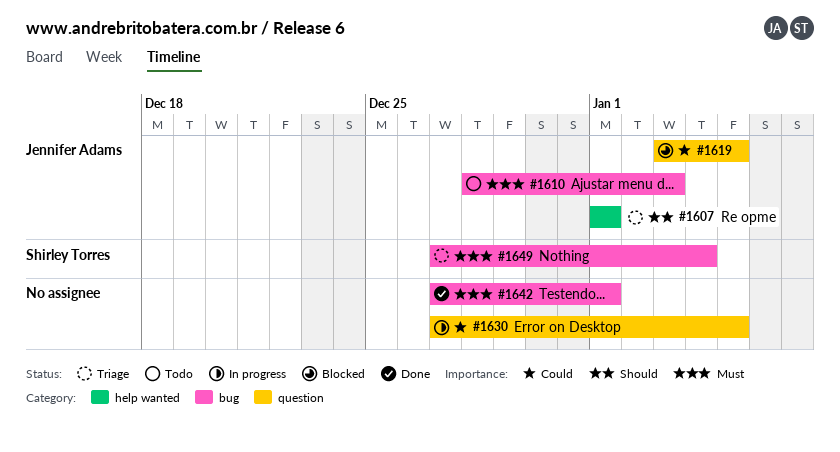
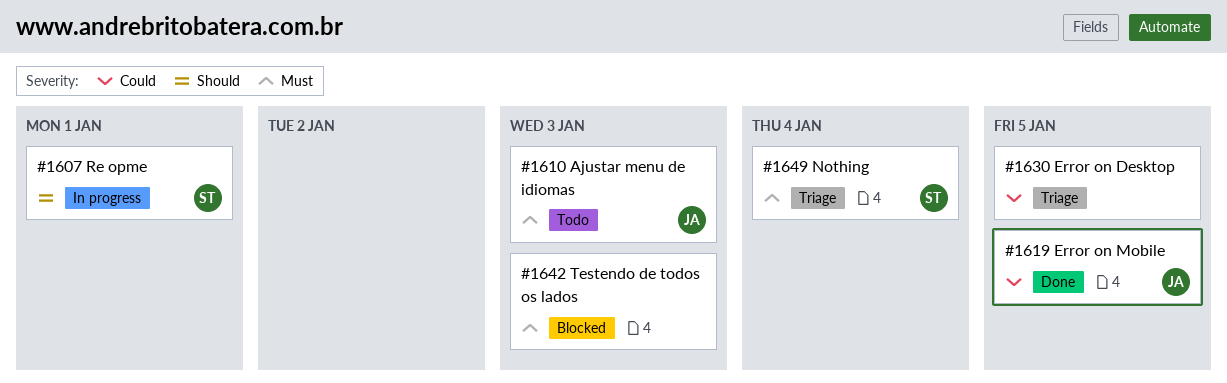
#1607, status: Triage -> In progress
#1607, owner: Jennifer Adams -> Shirley Torres
#1619, status: Blocked -> Done
#1630, status: In progress -> Triage
#1642, status: Done -> Blocked
#1642, due: Jan 1 -> Jan 3

